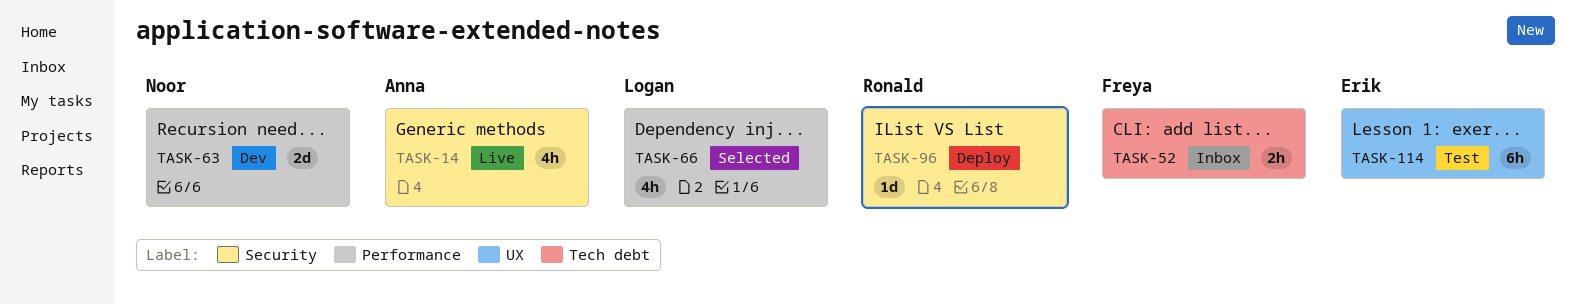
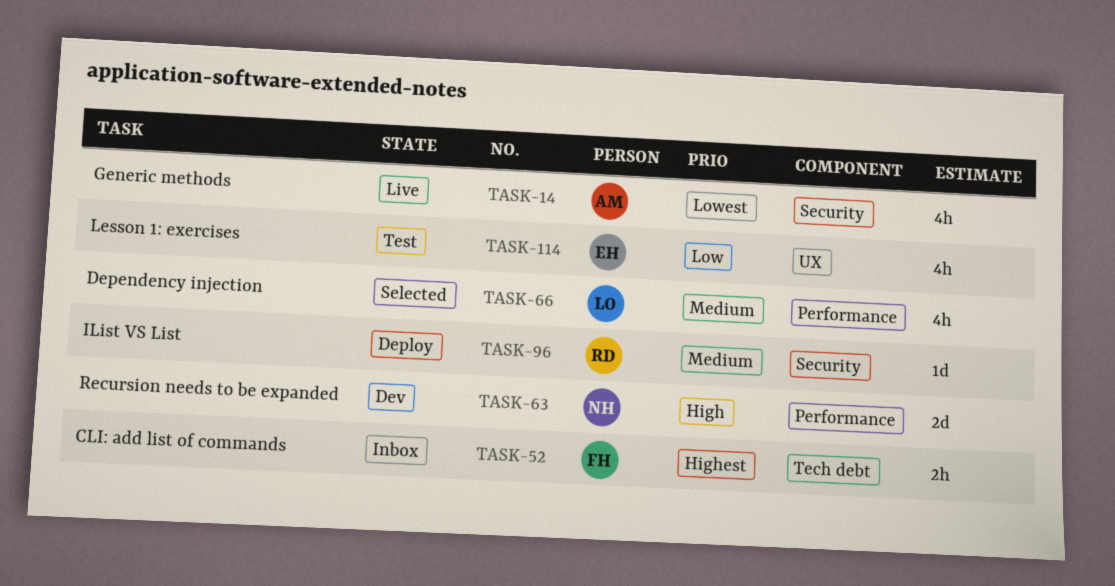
TASK-114, estimate: 6h -> 4h

